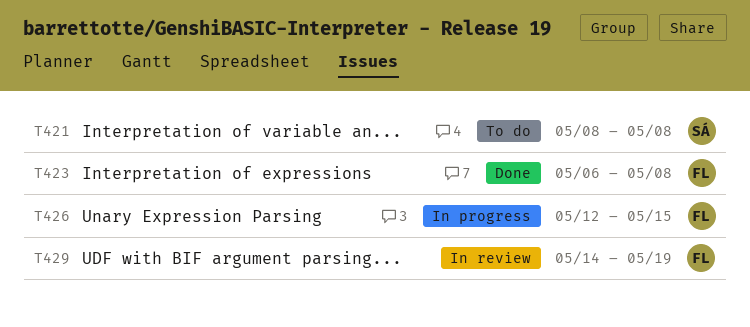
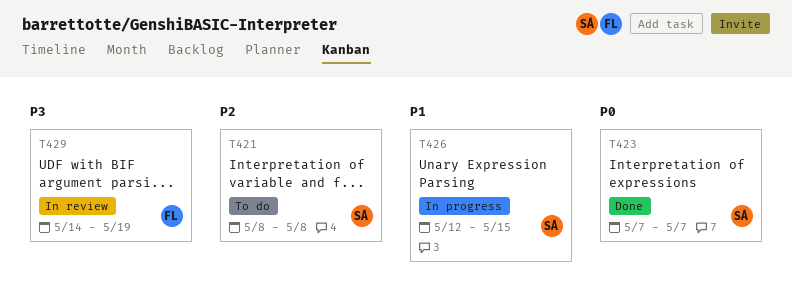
T423, owner: FL -> SÁ
T423, start: May 6 -> May 7
T423, due: May 8 -> May 7
T426, owner: FL -> SÁ

